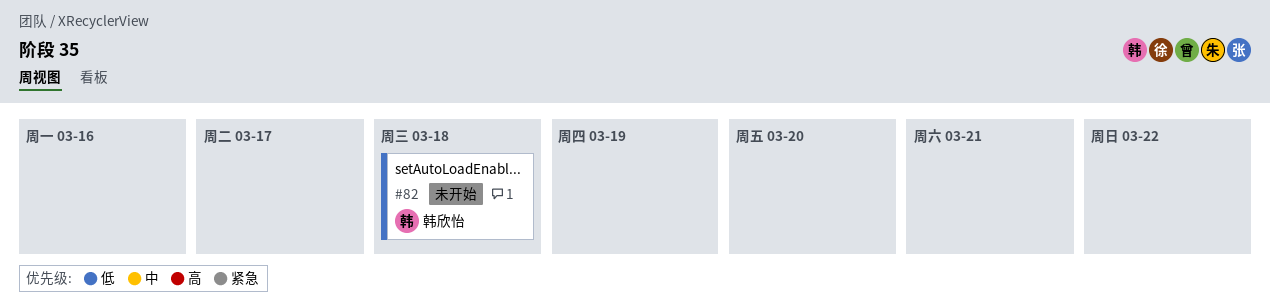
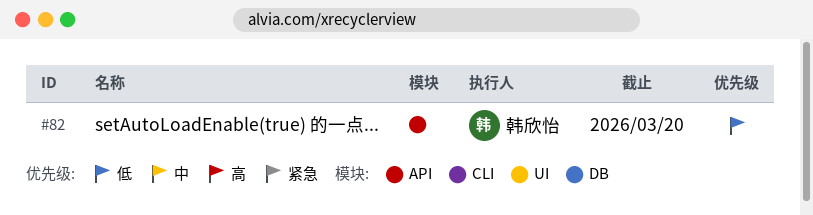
#82, due: Mar 18 -> Mar 20

